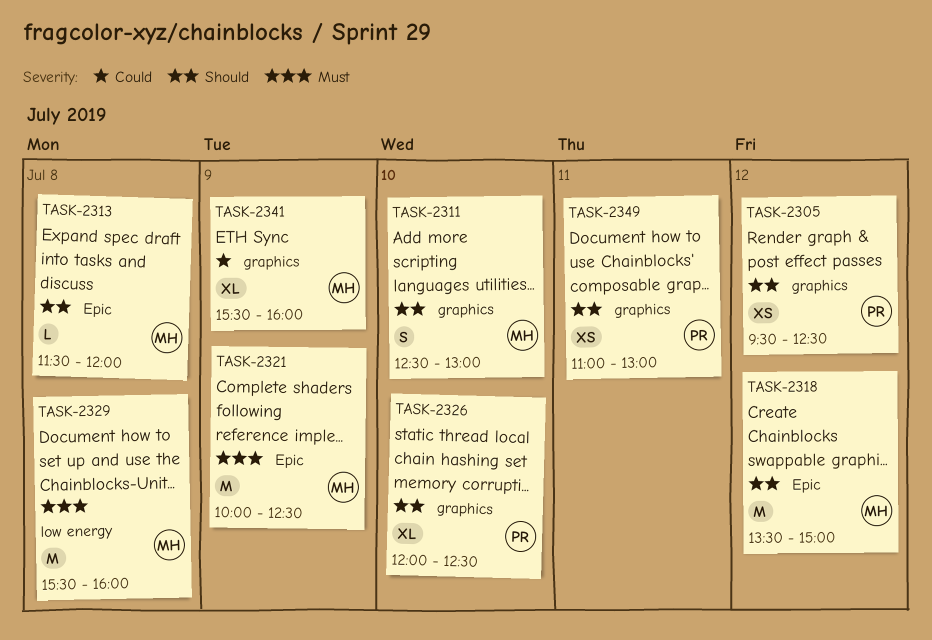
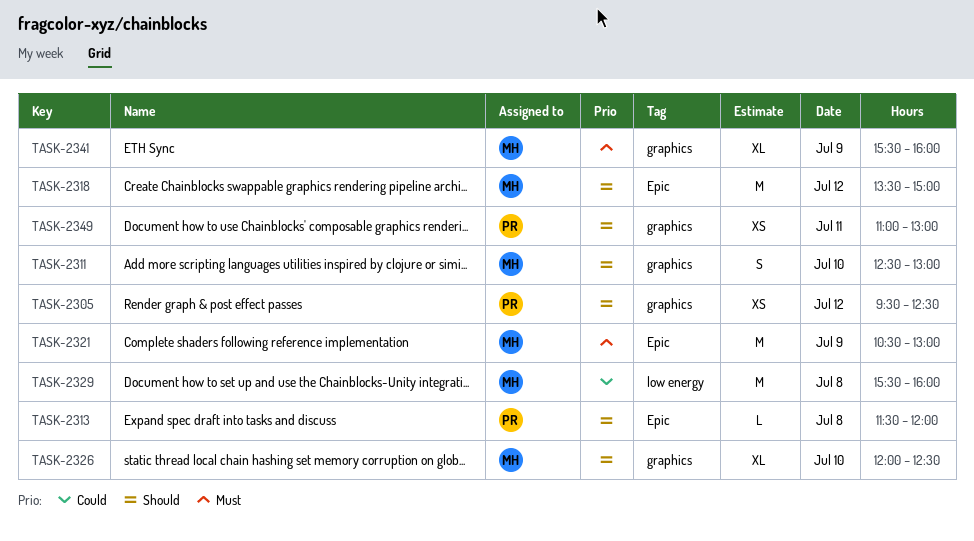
TASK-2313, owner: MH -> PR
TASK-2321, begins: 10:00 -> 10:30
TASK-2321, ends: 12:30 -> 13:00
TASK-2326, owner: PR -> MH
TASK-2329, priority: Must -> Could
TASK-2341, priority: Could -> Must

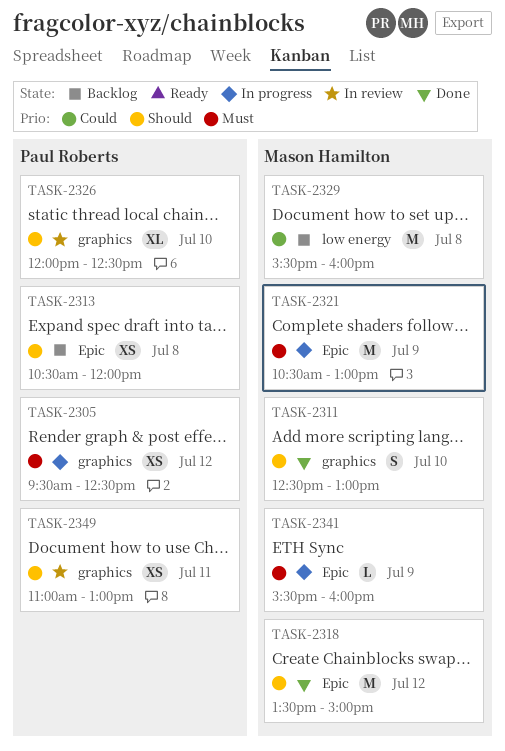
TASK-2305, priority: Should -> Must
TASK-2313, estimate: L -> XS
TASK-2313, begins: 11:30 -> 10:30
TASK-2326, owner: Mason Hamilton -> Paul Roberts
TASK-2341, label: graphics -> Epic
TASK-2341, estimate: XL -> L

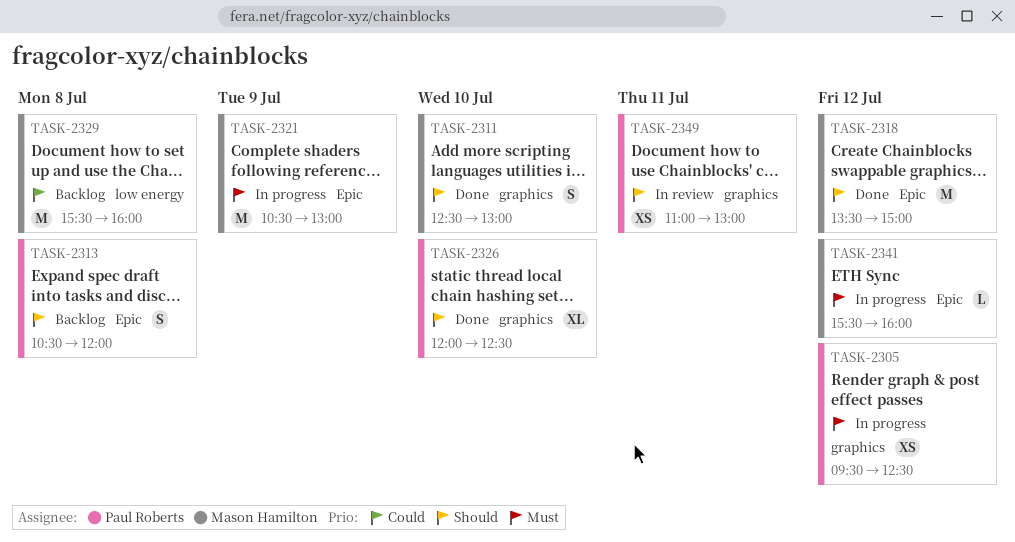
TASK-2313, estimate: XS -> S
TASK-2326, status: In review -> Done
TASK-2341, day: Jul 9 -> Jul 12

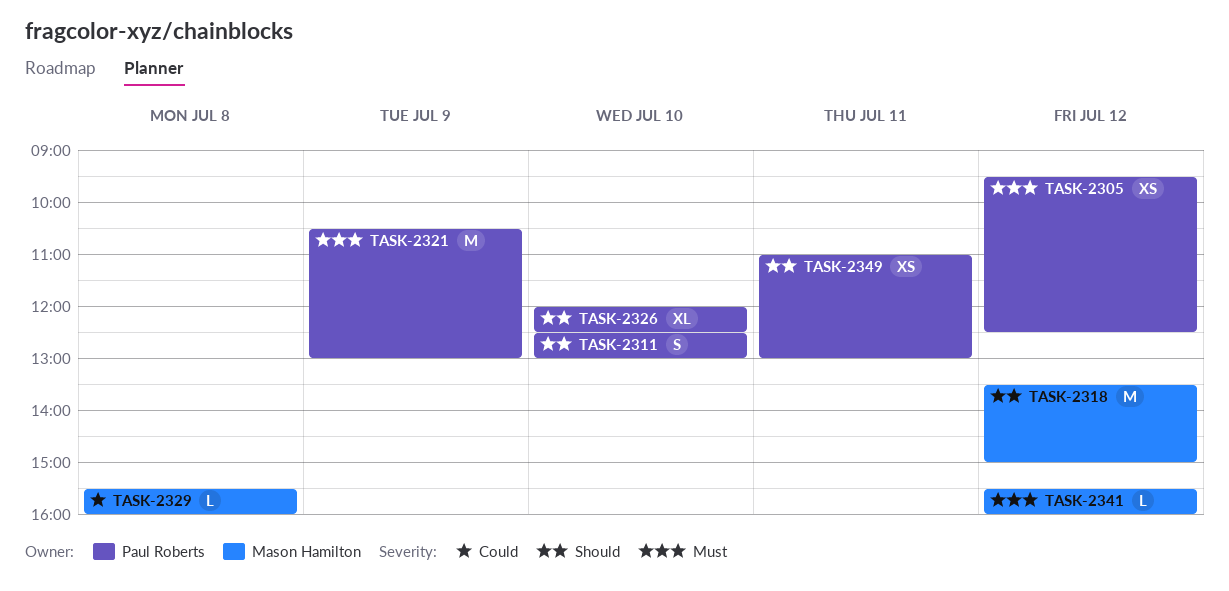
TASK-2311, owner: Mason Hamilton -> Paul Roberts
TASK-2313: present -> none
TASK-2321, owner: Mason Hamilton -> Paul Roberts
TASK-2329, estimate: M -> L

